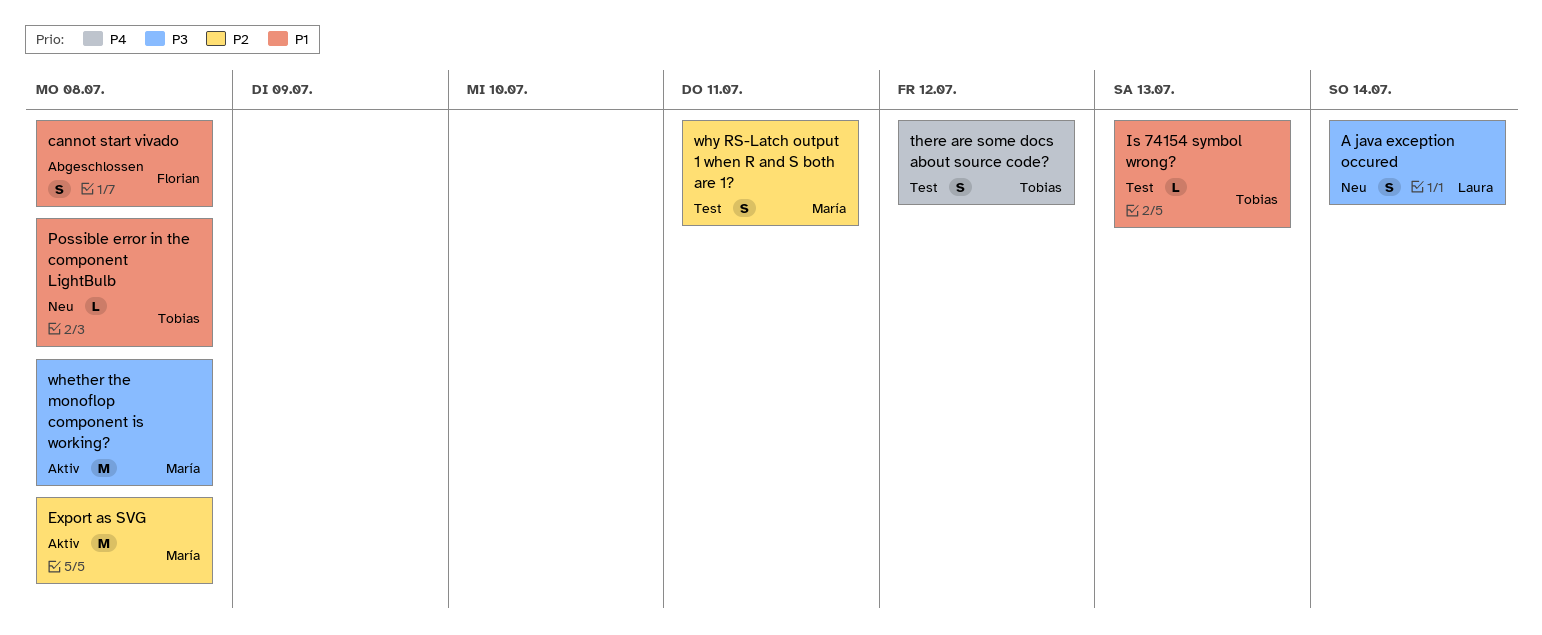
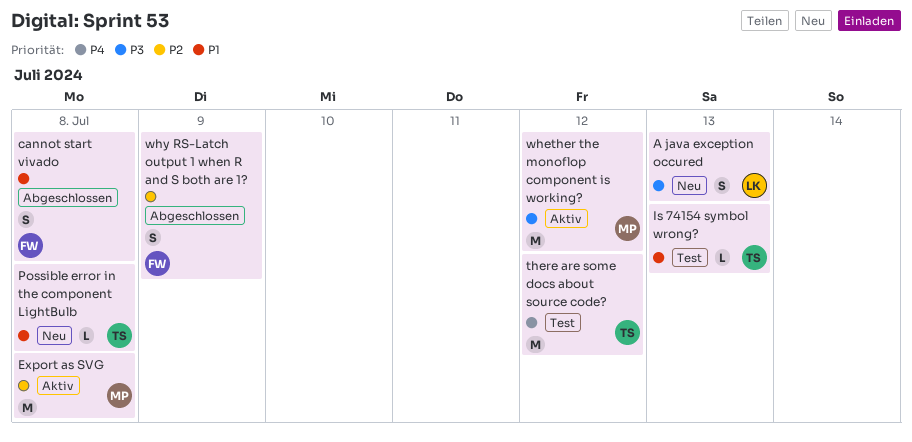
A java exception occured, due: Jul 14 -> Jul 13
there are some docs about source code?, estimate: S -> M
whether the monoflop component is working?, due: Jul 8 -> Jul 12
why RS-Latch output 1 when R and S both are 1?, status: Test -> Abgeschlossen
why RS-Latch output 1 when R and S both are 1?, owner: María -> Florian
why RS-Latch output 1 when R and S both are 1?, due: Jul 11 -> Jul 9

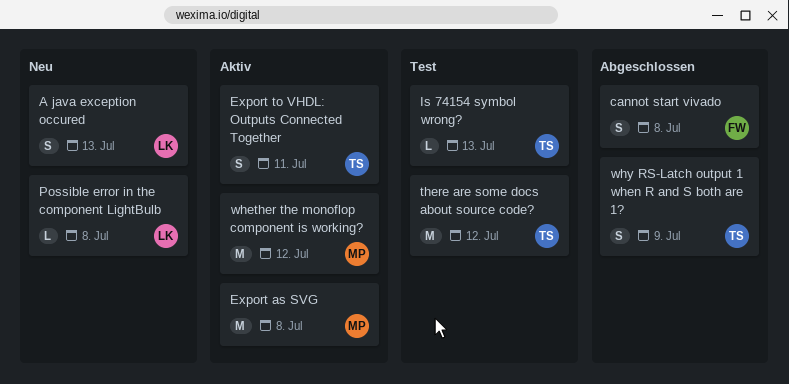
Export to VHDL: Outputs Connected Together: none -> present
Possible error in the component LightBulb, owner: TS -> LK
why RS-Latch output 1 when R and S both are 1?, owner: FW -> TS

